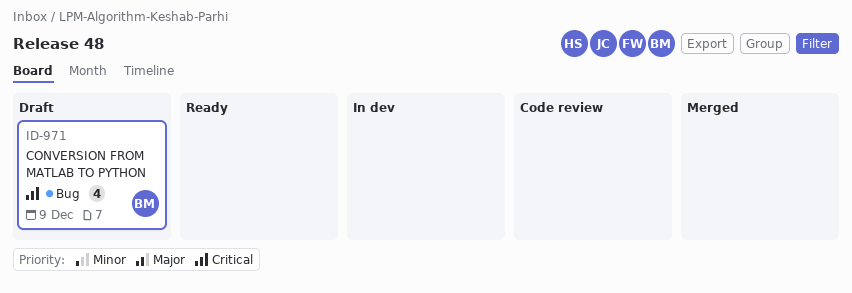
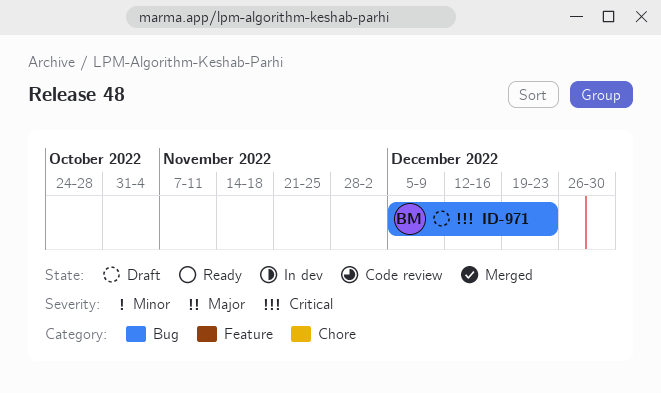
ID-971, due: Dec 9 -> Dec 23

